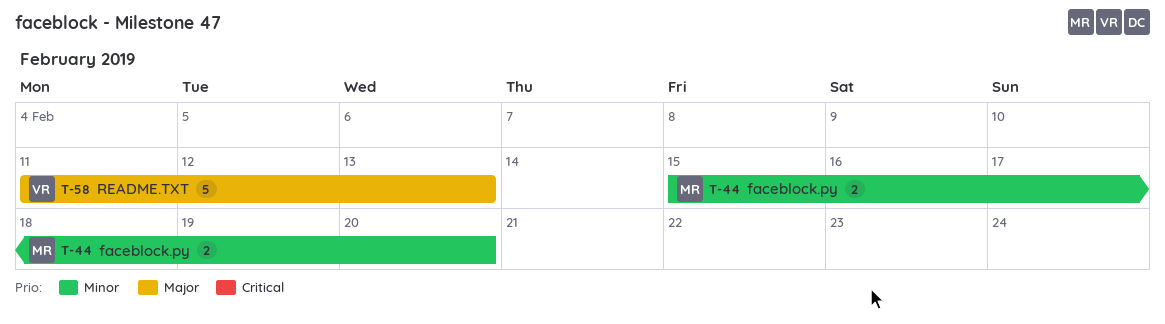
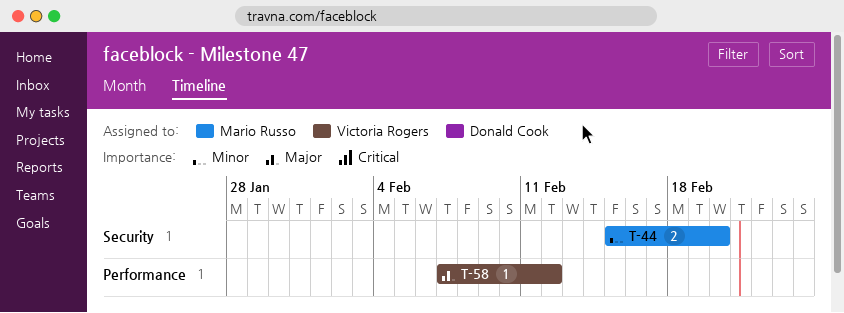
T-58, estimate: 5 -> 1
T-58, start: Feb 11 -> Feb 7
T-58, due: Feb 13 -> Feb 12

